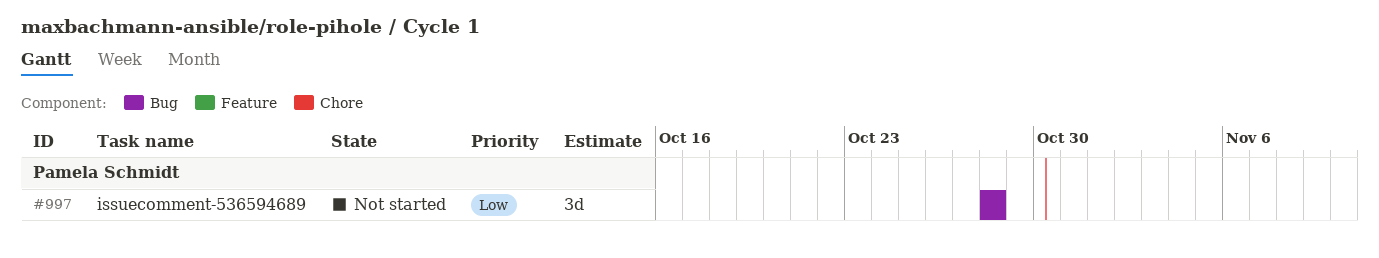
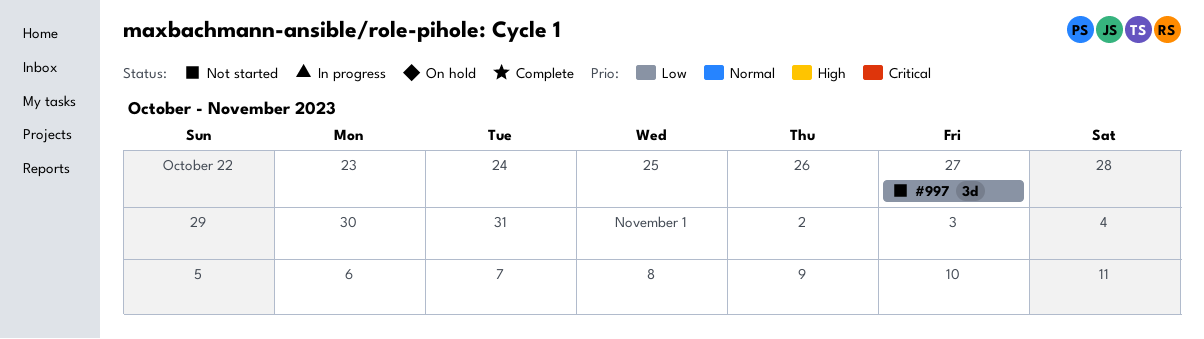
#997, start: Oct 28 -> Oct 27
#997, due: Oct 28 -> Oct 27

